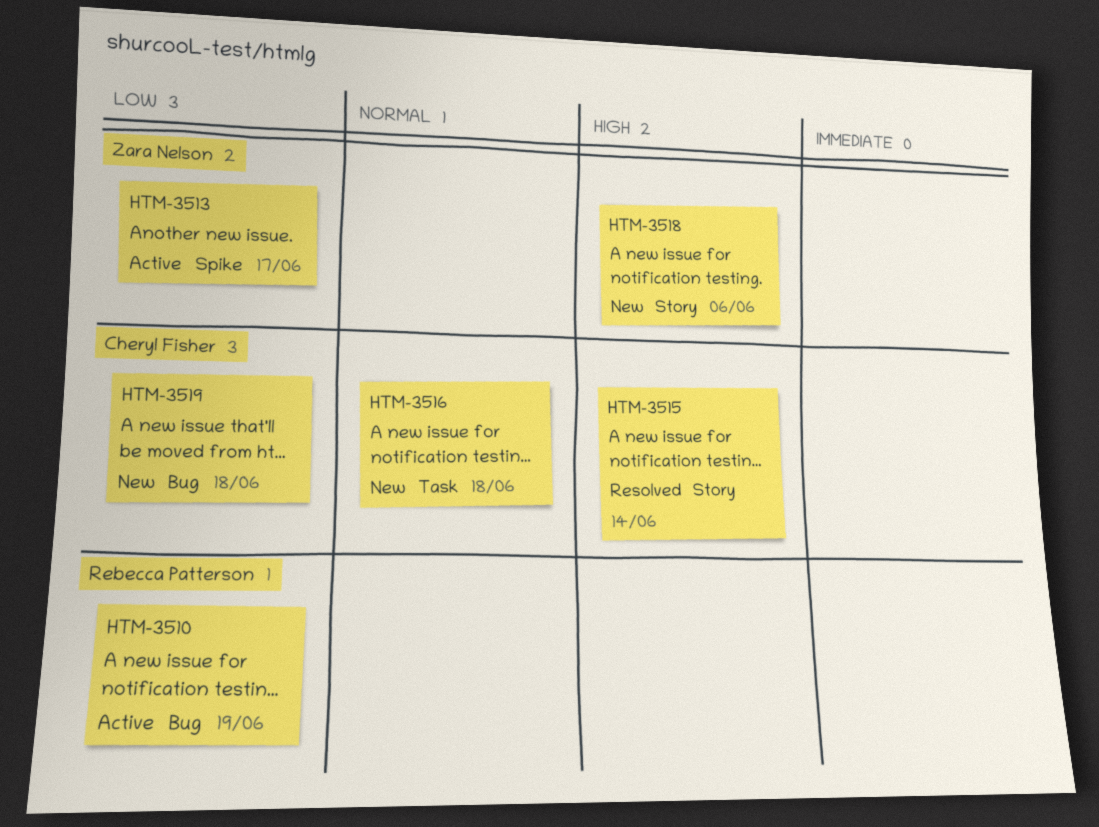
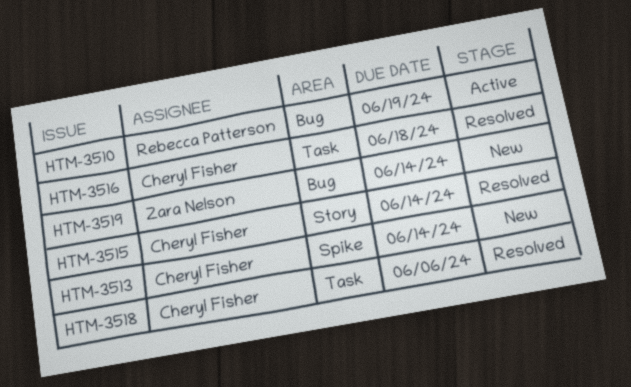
HTM-3513, status: Active -> New
HTM-3513, owner: Zara Nelson -> Cheryl Fisher
HTM-3513, due: Jun 17 -> Jun 14
HTM-3516, status: New -> Resolved
HTM-3518, status: New -> Resolved
HTM-3518, owner: Zara Nelson -> Cheryl Fisher
HTM-3518, label: Story -> Task
HTM-3519, owner: Cheryl Fisher -> Zara Nelson
HTM-3519, due: Jun 18 -> Jun 14

